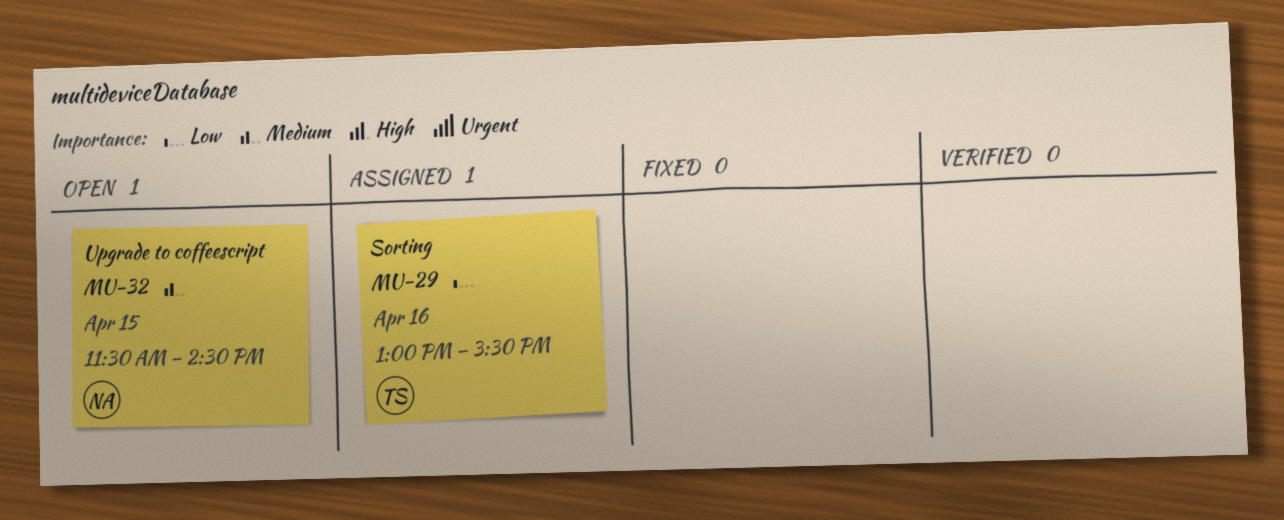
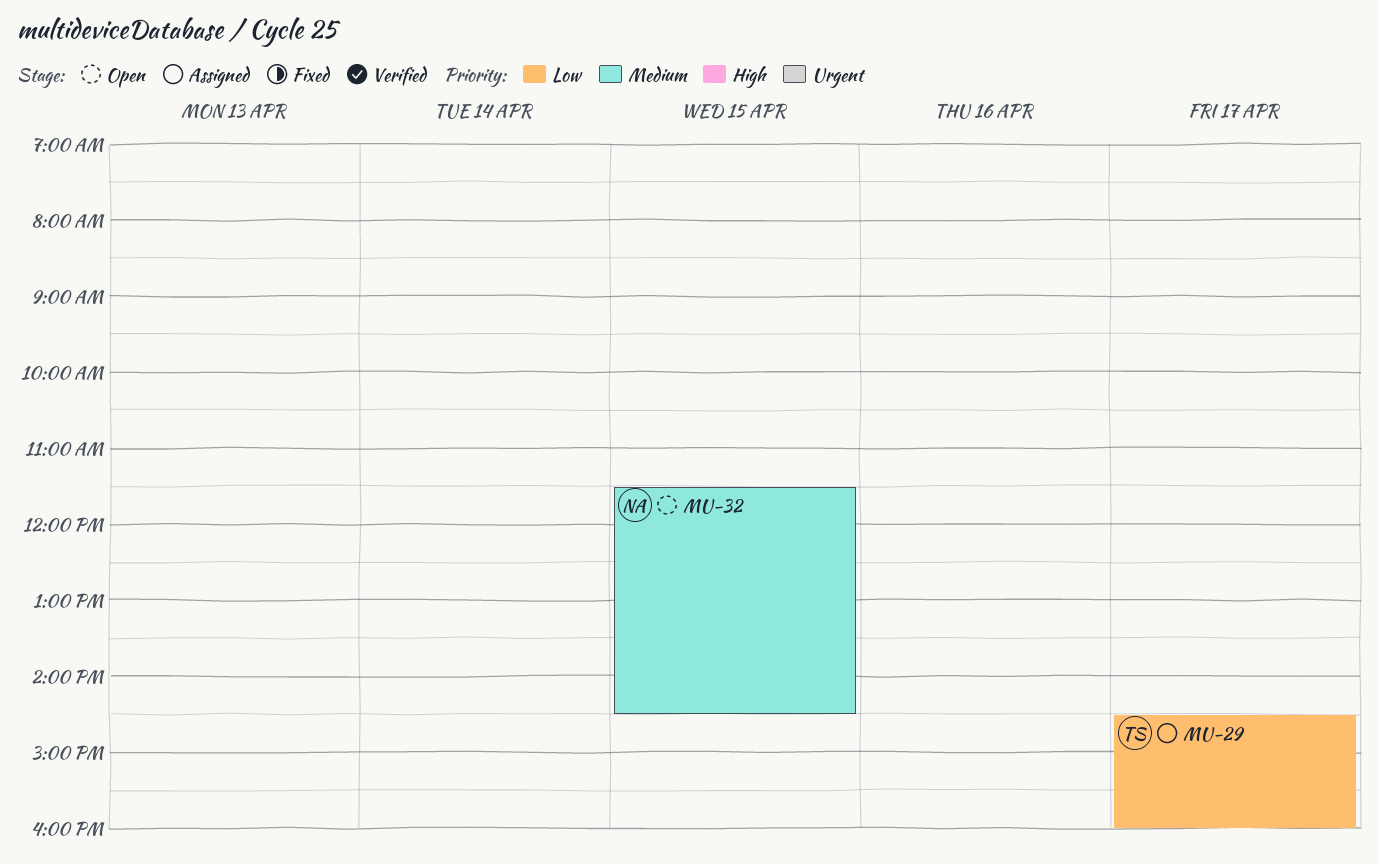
MU-29, day: Apr 16 -> Apr 17
MU-29, begins: 13:00 -> 14:30
MU-29, ends: 15:30 -> 16:00

